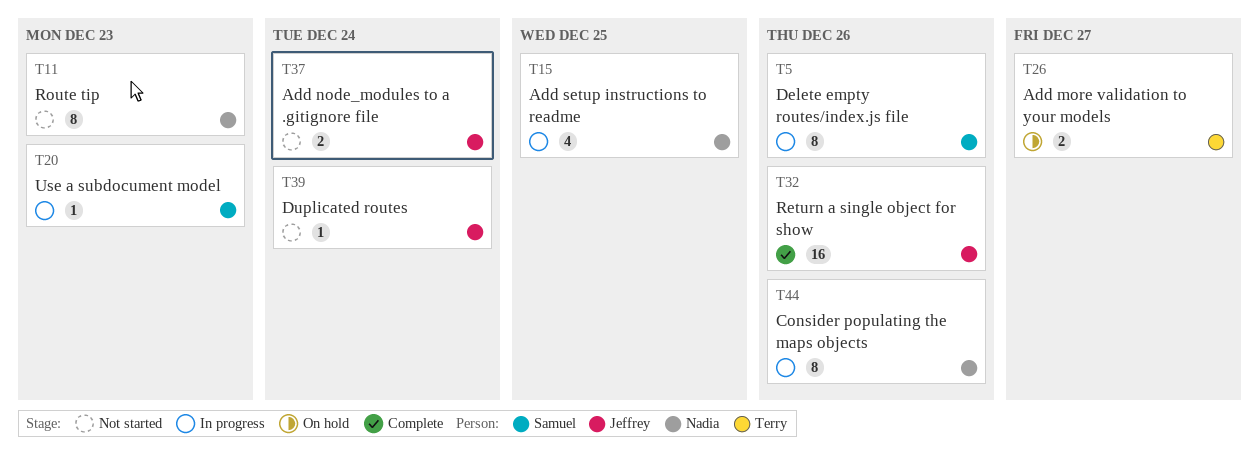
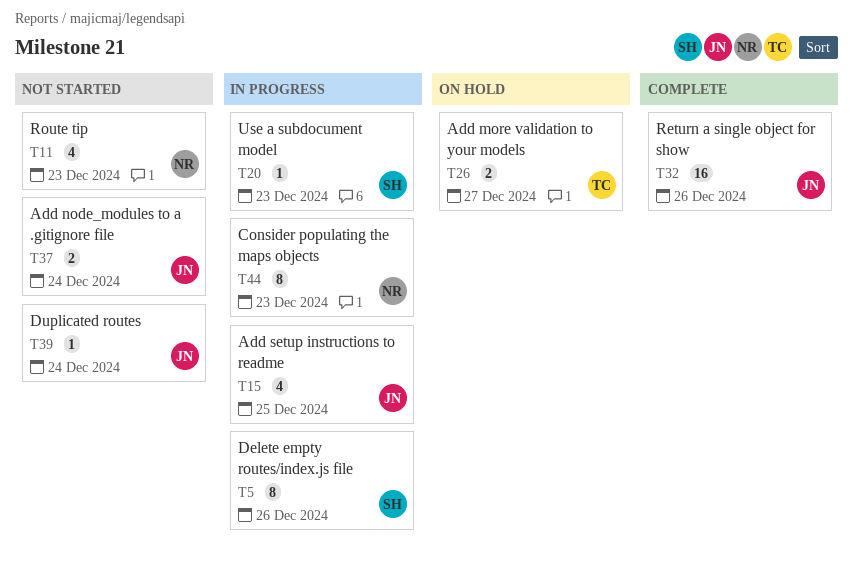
T11, estimate: 8 -> 4
T15, owner: Nadia -> Jeffrey
T44, due: Dec 26 -> Dec 23

